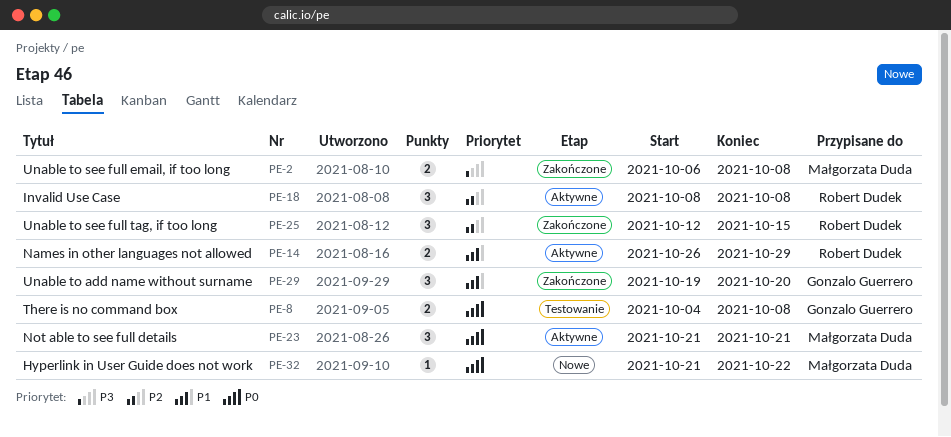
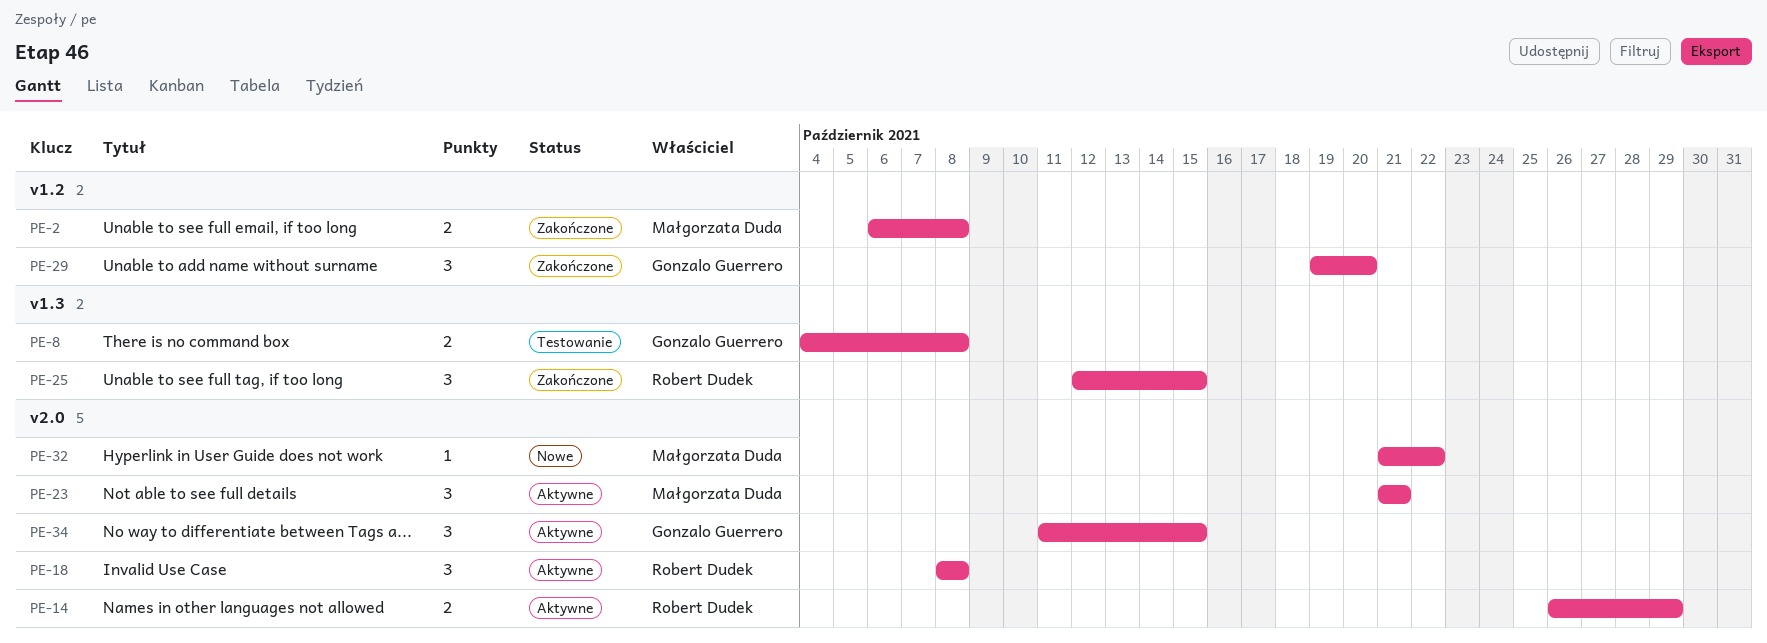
PE-34: none -> present

